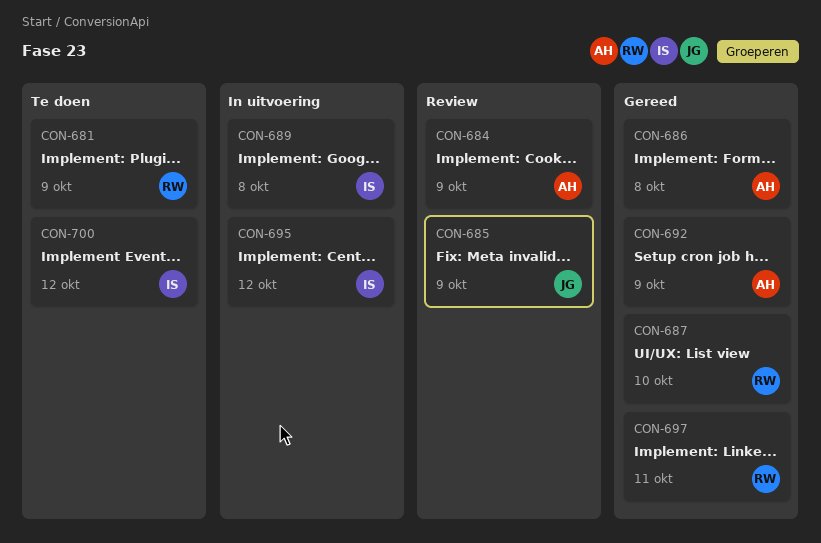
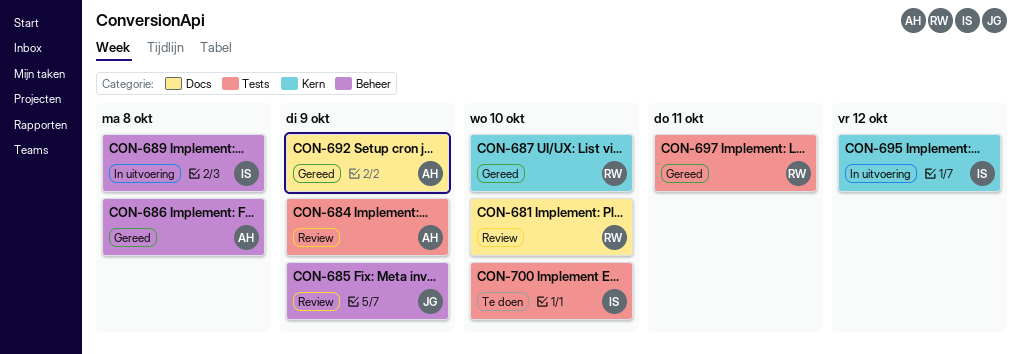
CON-681, status: Te doen -> Review
CON-681, due: Oct 9 -> Oct 10
CON-700, due: Oct 12 -> Oct 10

